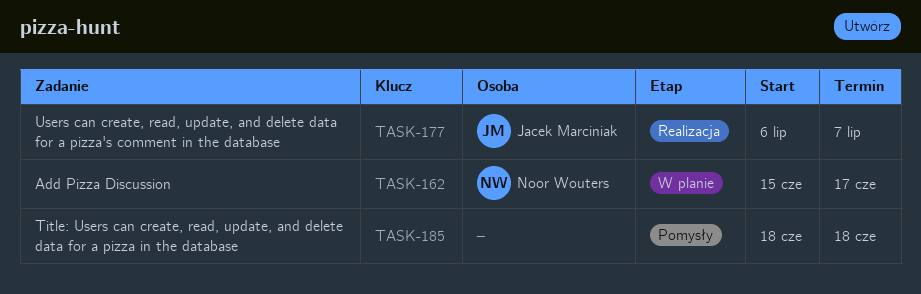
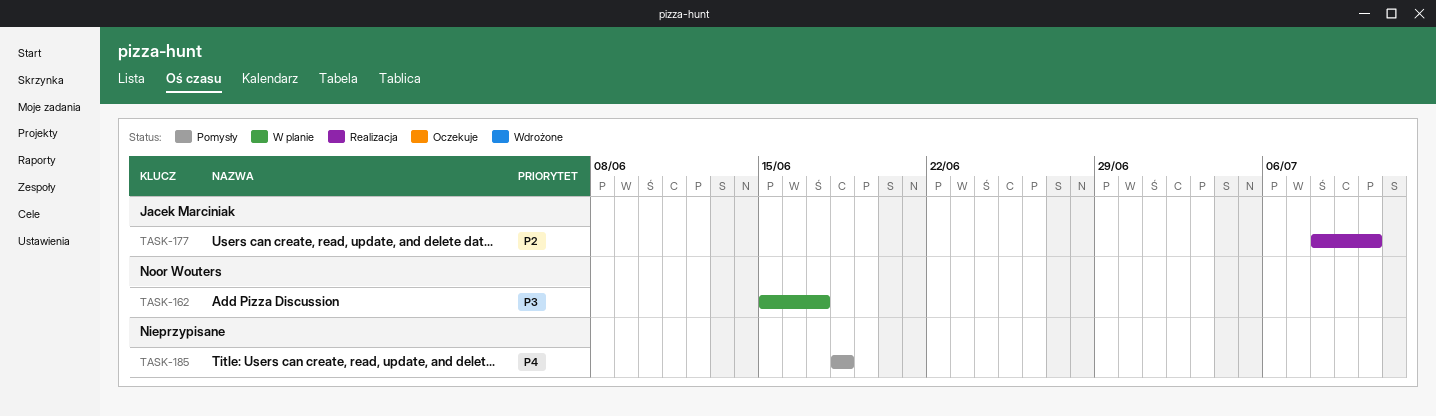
TASK-177, start: Jul 6 -> Jul 8
TASK-177, due: Jul 7 -> Jul 10

